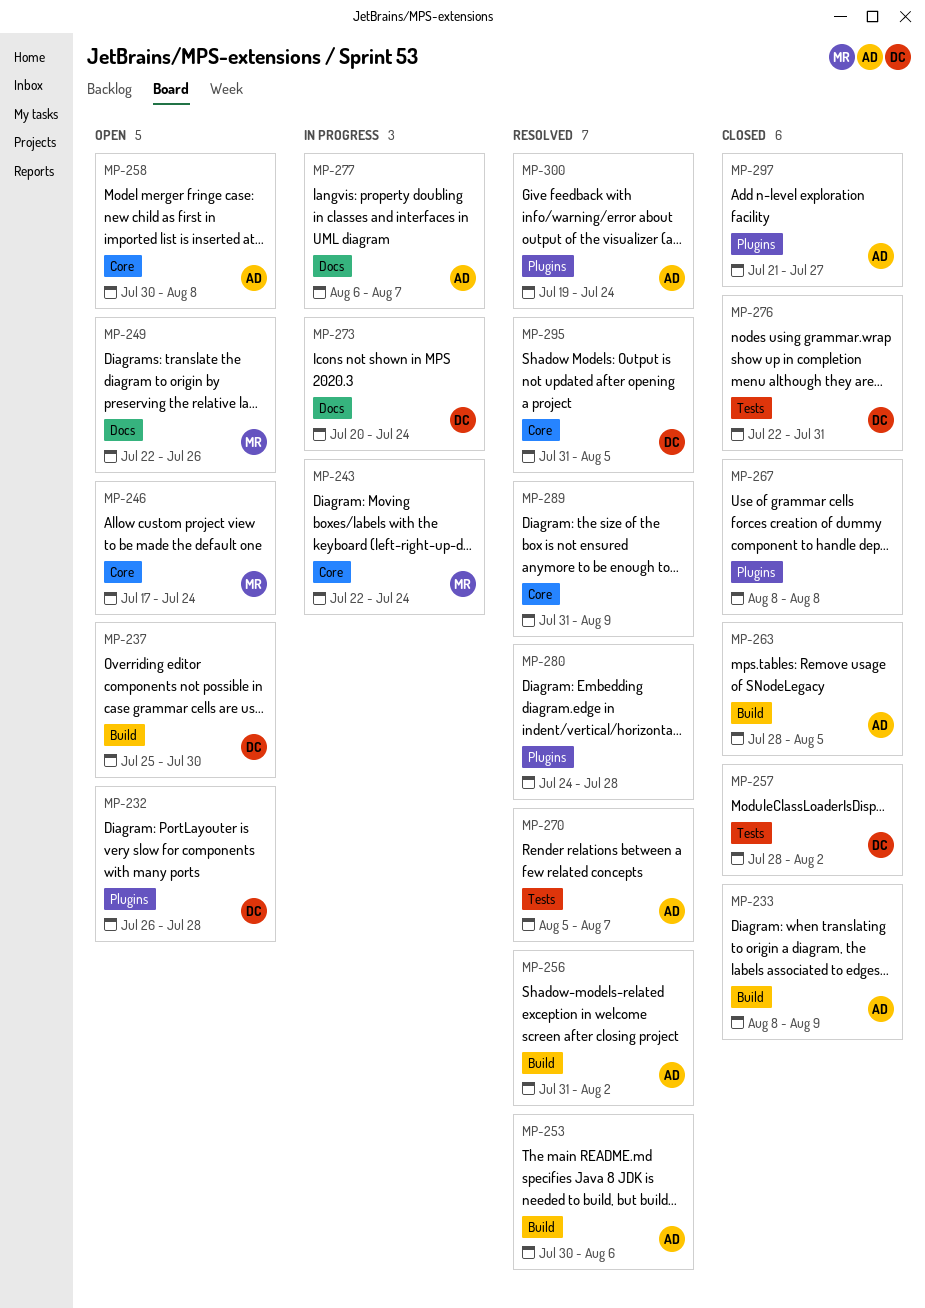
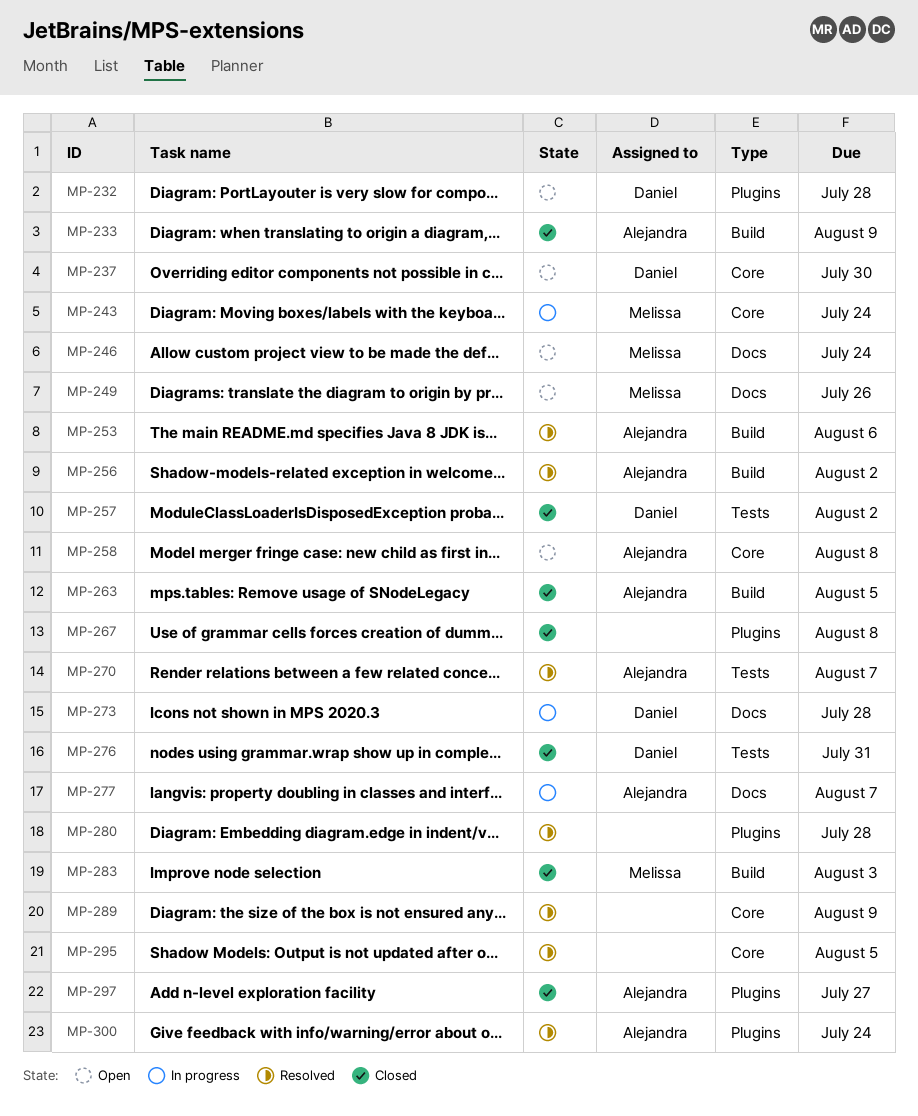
MP-237, label: Build -> Core
MP-246, label: Core -> Docs
MP-273, due: Jul 24 -> Jul 28
MP-283: none -> present
MP-295, owner: Daniel -> none

